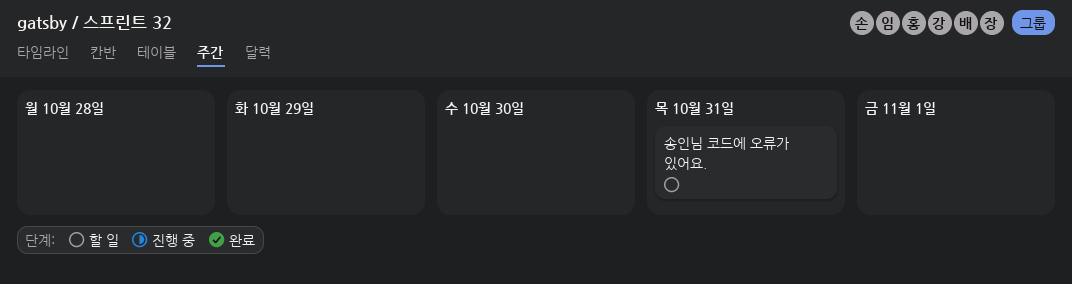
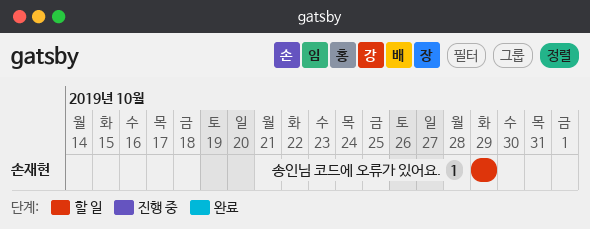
송인님 코드에 오류가 있어요., due: Oct 31 -> Oct 29

